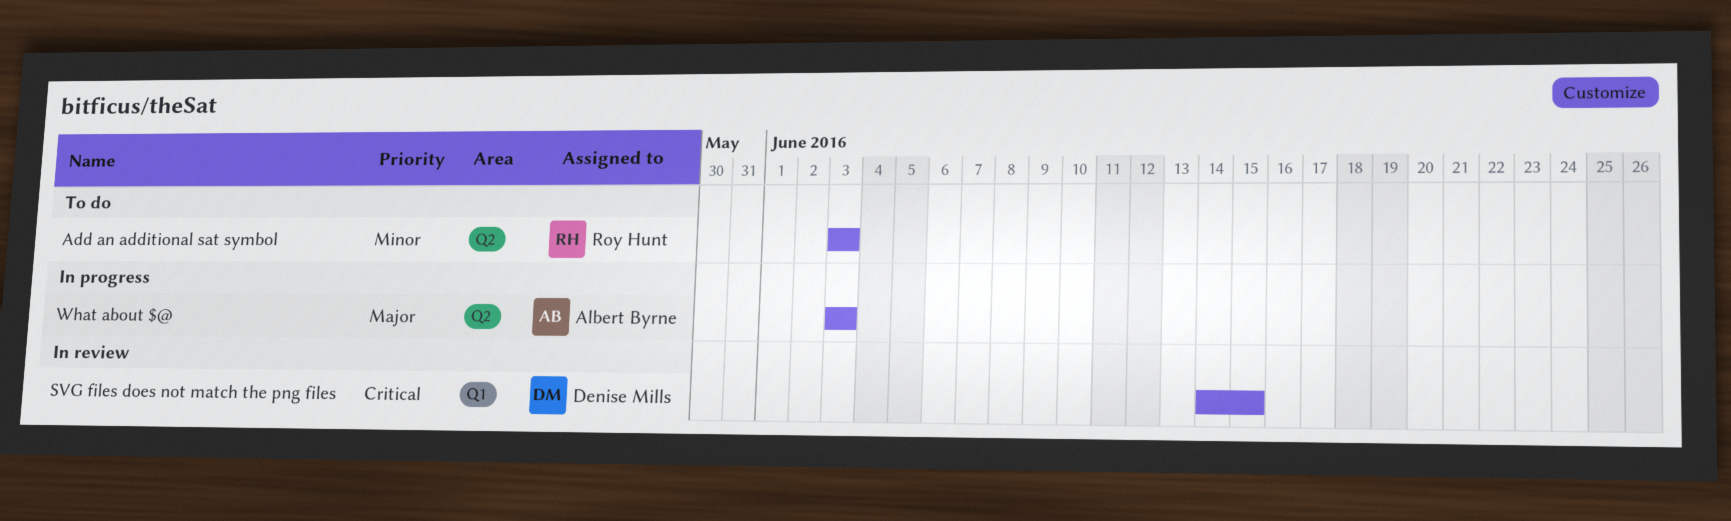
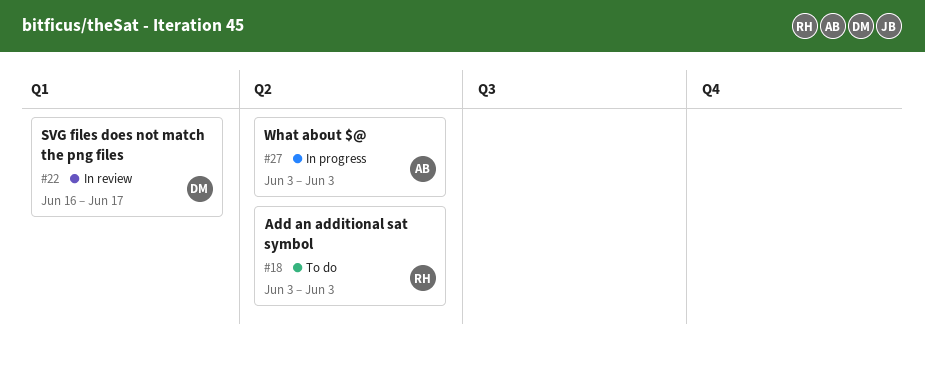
SVG files does not match the png files, start: Jun 14 -> Jun 16
SVG files does not match the png files, due: Jun 15 -> Jun 17

